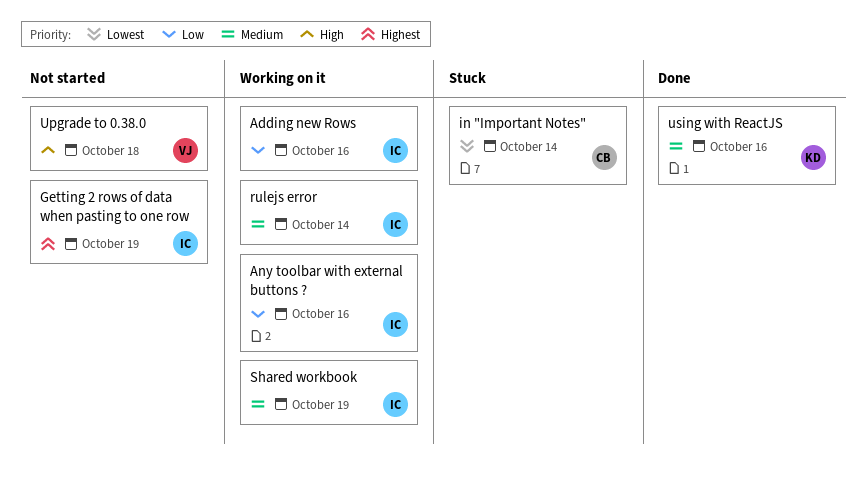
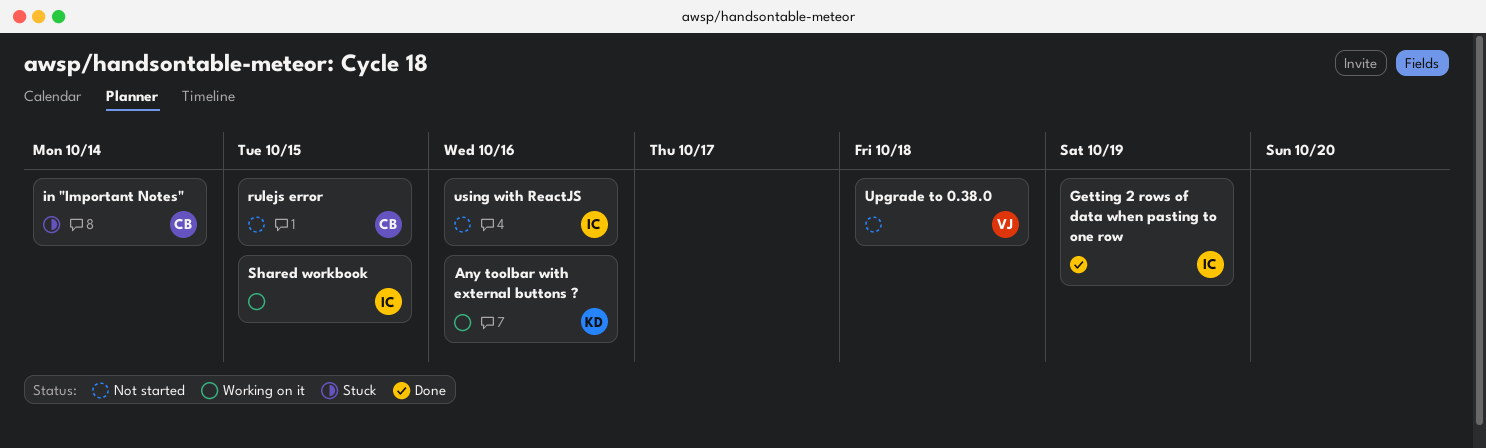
Adding new Rows: present -> none
Any toolbar with external buttons ?, owner: IC -> KD
Getting 2 rows of data when pasting to one row, status: Not started -> Done
rulejs error, status: Working on it -> Not started
rulejs error, owner: IC -> CB
rulejs error, due: Oct 14 -> Oct 15
Shared workbook, due: Oct 19 -> Oct 15
using with ReactJS, status: Done -> Not started
using with ReactJS, owner: KD -> IC

